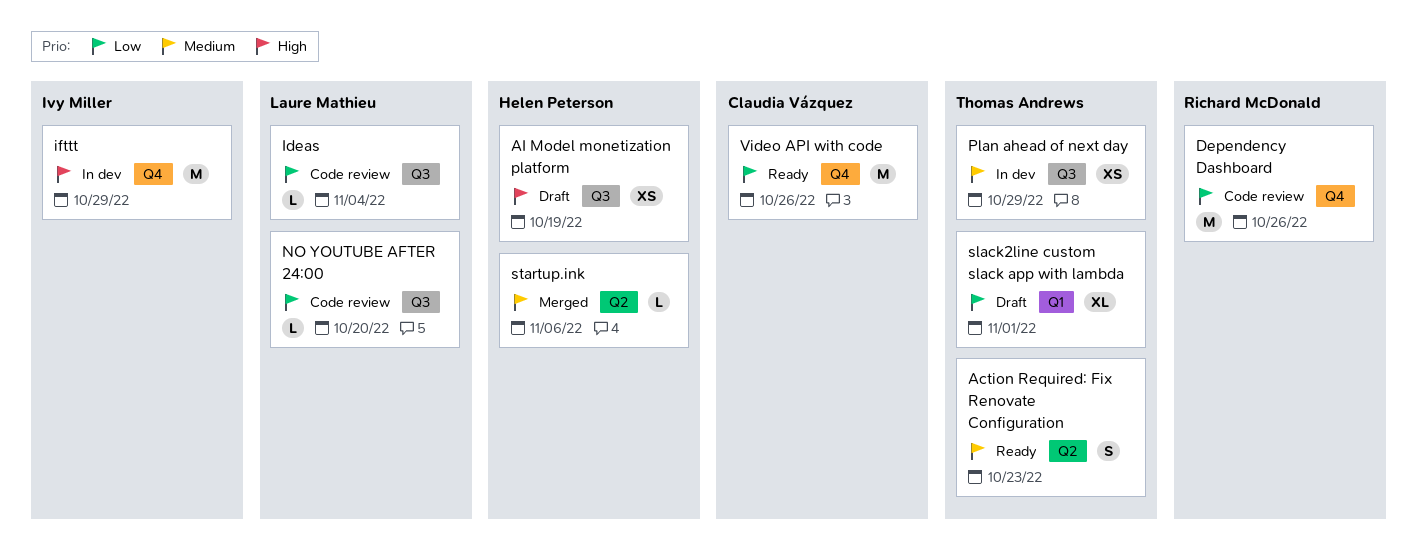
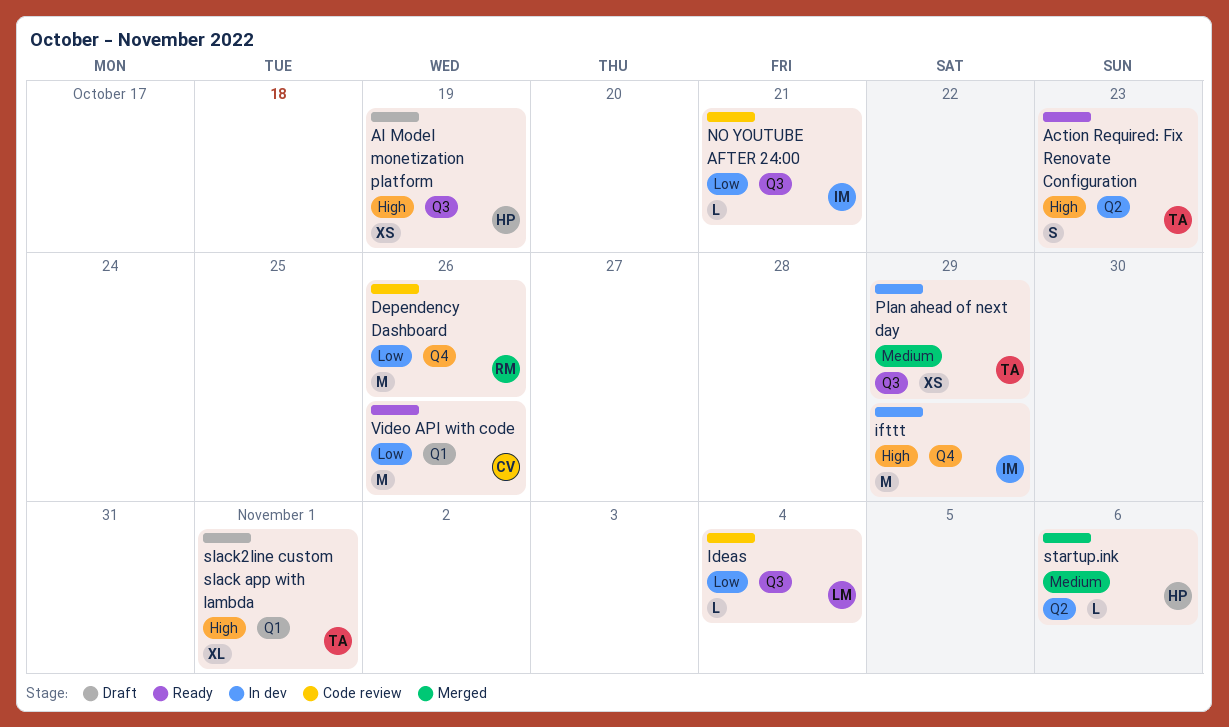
Action Required: Fix Renovate Configuration, priority: Medium -> High
NO YOUTUBE AFTER 24:00, owner: Laure Mathieu -> Ivy Miller
NO YOUTUBE AFTER 24:00, due: Oct 20 -> Oct 21
slack2line custom slack app with lambda, priority: Low -> High
Video API with code, label: Q4 -> Q1

